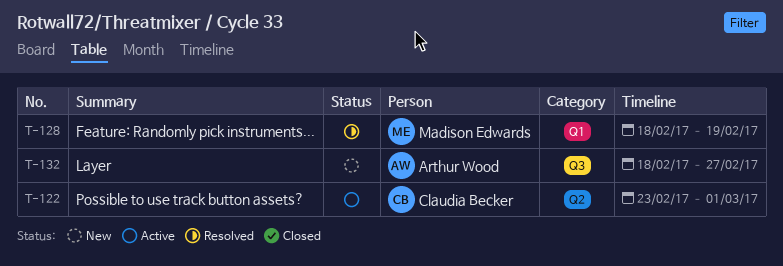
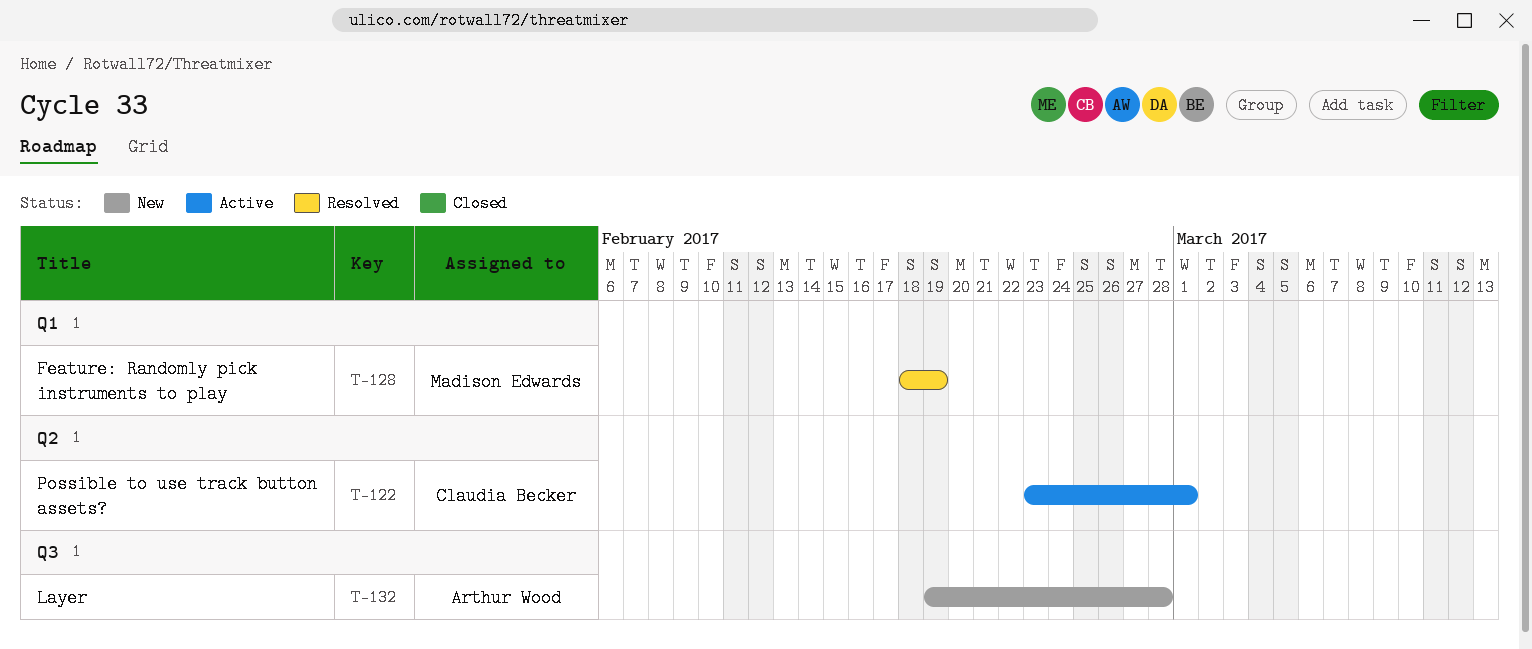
T-132, start: Feb 18 -> Feb 19
T-132, due: Feb 27 -> Feb 28

